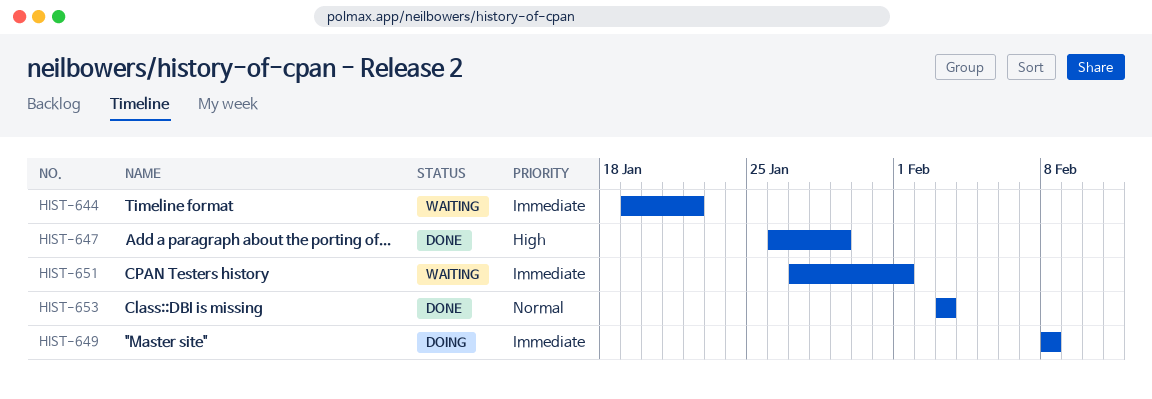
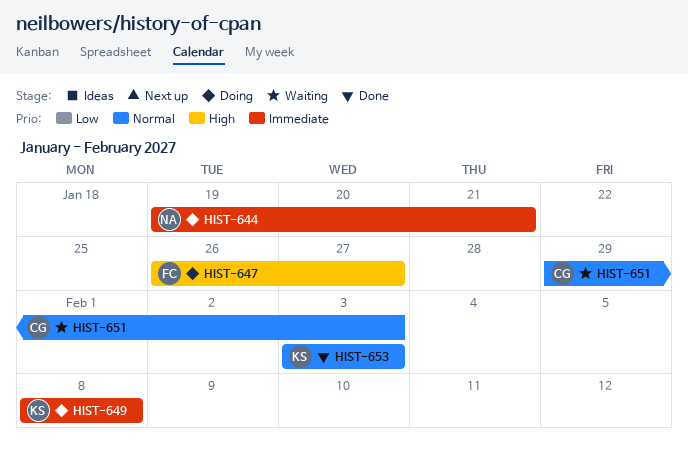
HIST-644, status: Waiting -> Doing
HIST-644, due: Jan 22 -> Jan 21
HIST-647, status: Done -> Doing
HIST-647, due: Jan 29 -> Jan 27
HIST-651, priority: Immediate -> Normal
HIST-651, start: Jan 27 -> Jan 29
HIST-651, due: Feb 1 -> Feb 3

